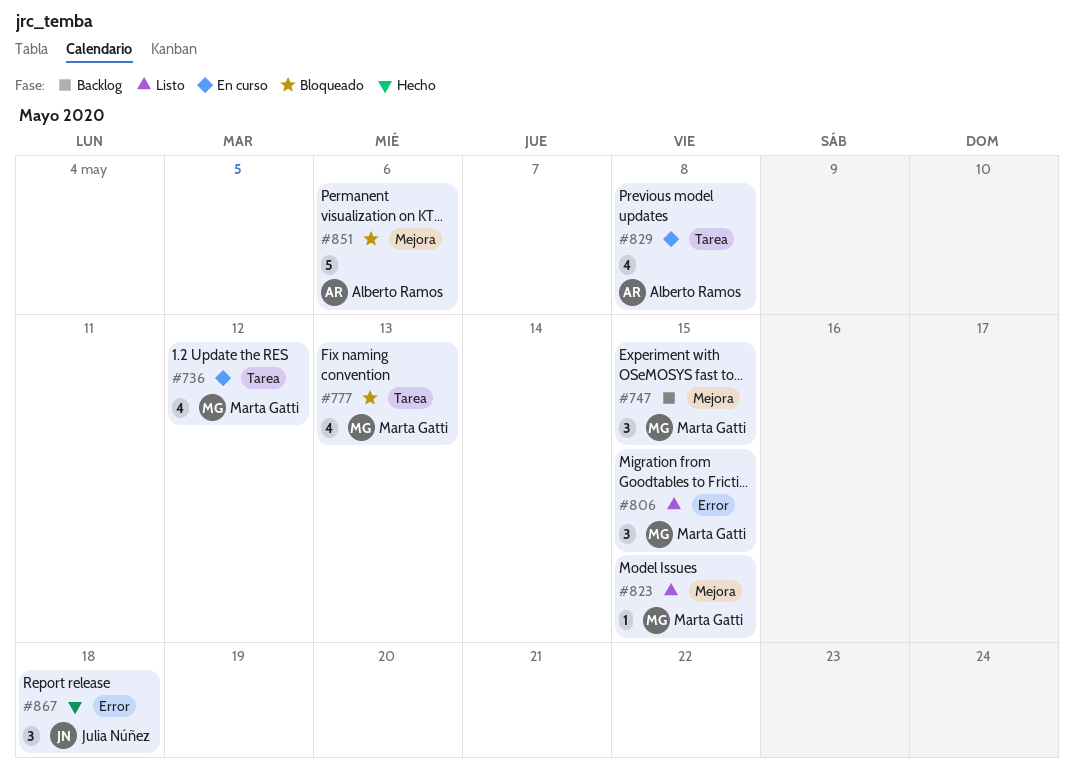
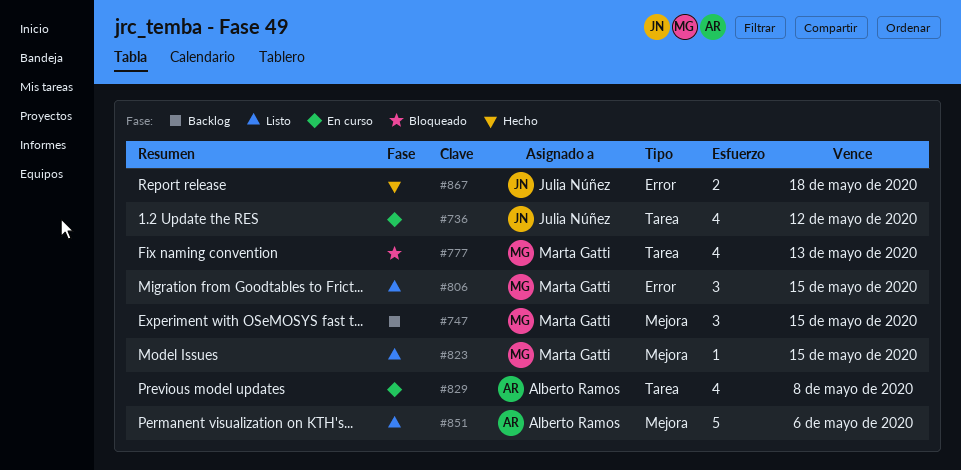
#736, owner: Marta Gatti -> Julia Núñez
#851, status: Bloqueado -> Listo
#867, estimate: 3 -> 2

